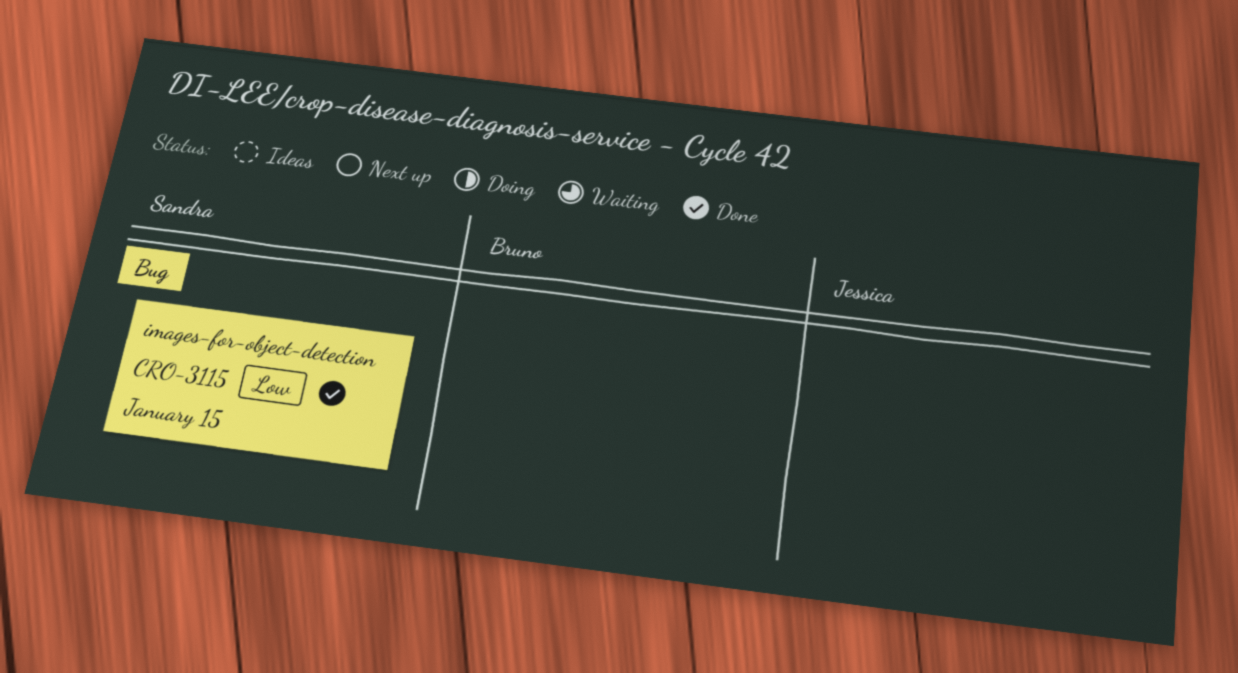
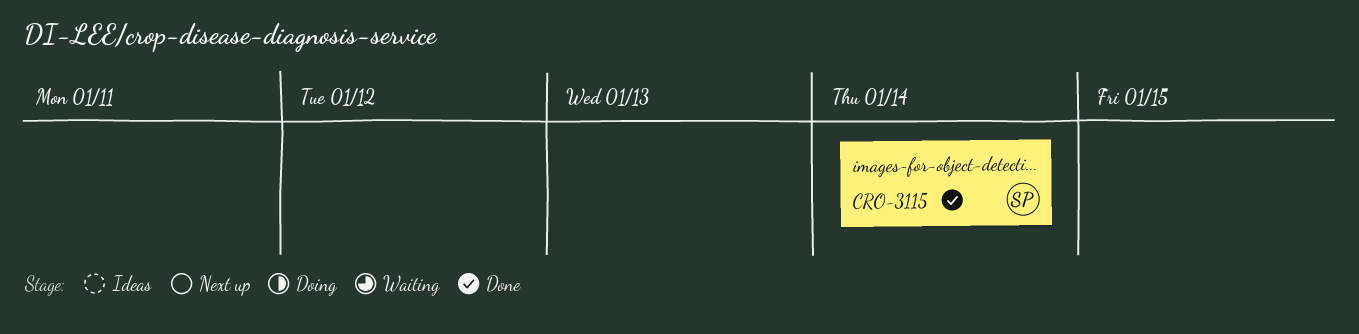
CRO-3115, due: Jan 15 -> Jan 14

